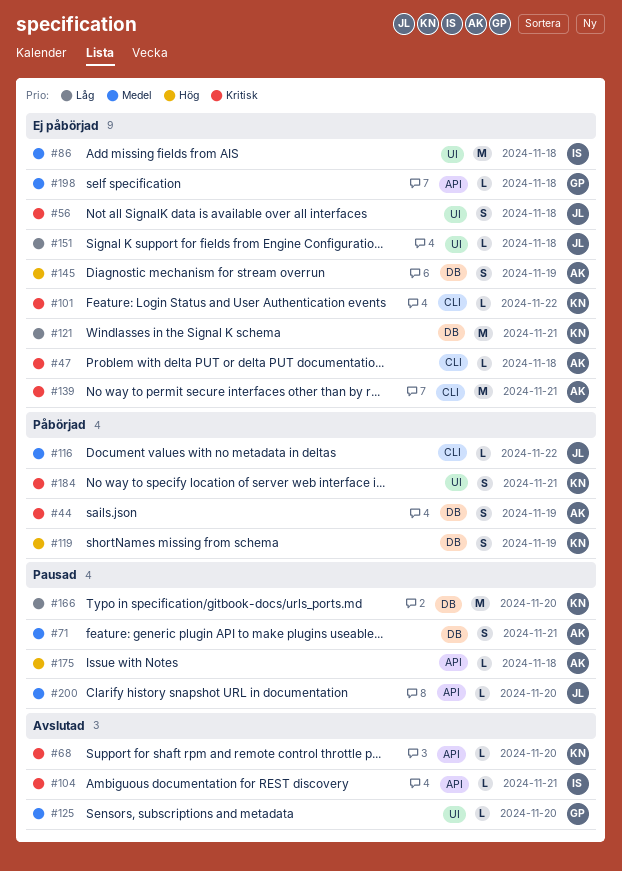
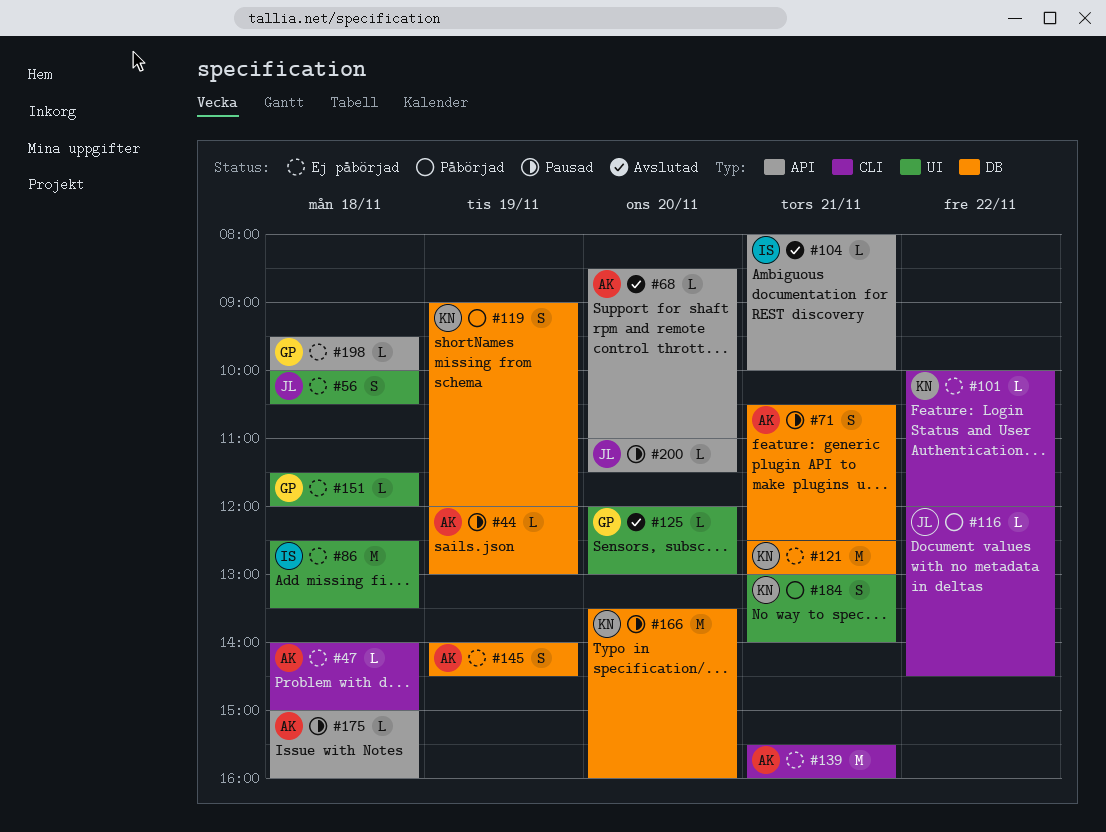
#44, status: Påbörjad -> Pausad
#44, estimate: S -> L
#68, owner: KN -> AK
#151, owner: JL -> GP

